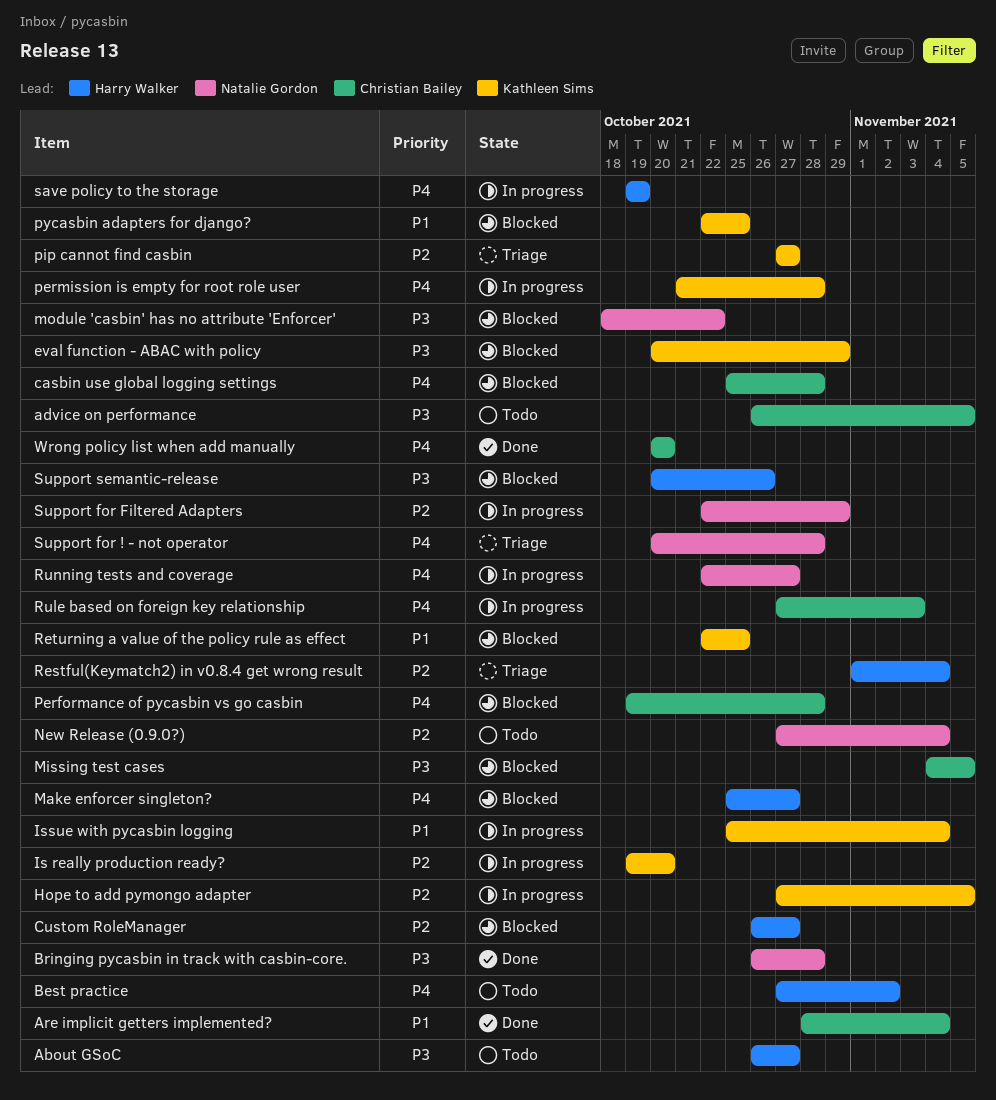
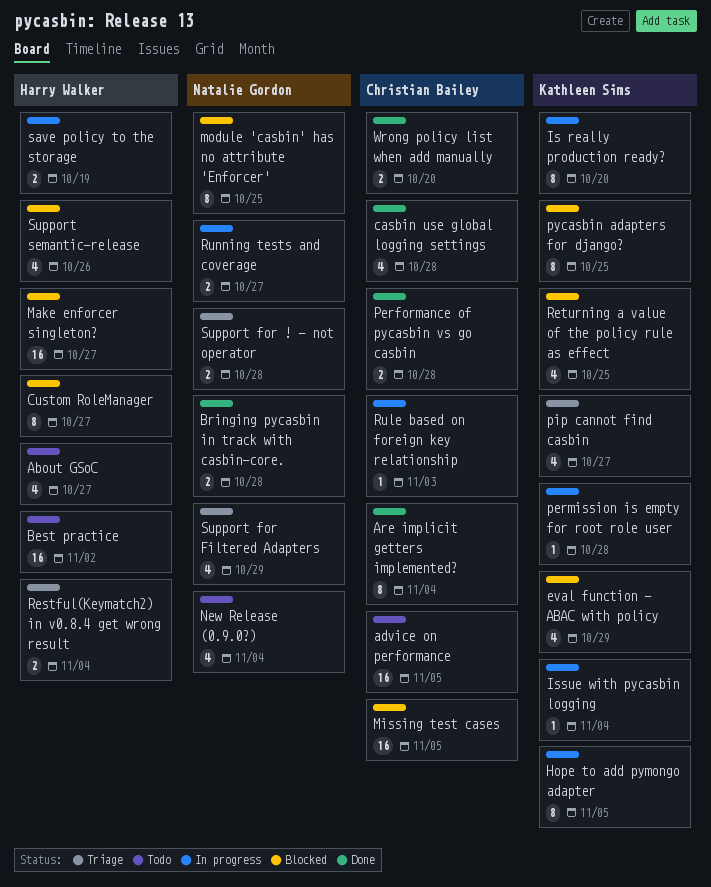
casbin use global logging settings, status: Blocked -> Done
module 'casbin' has no attribute 'Enforcer', due: Oct 22 -> Oct 25
Performance of pycasbin vs go casbin, status: Blocked -> Done
Support for Filtered Adapters, status: In progress -> Triage

